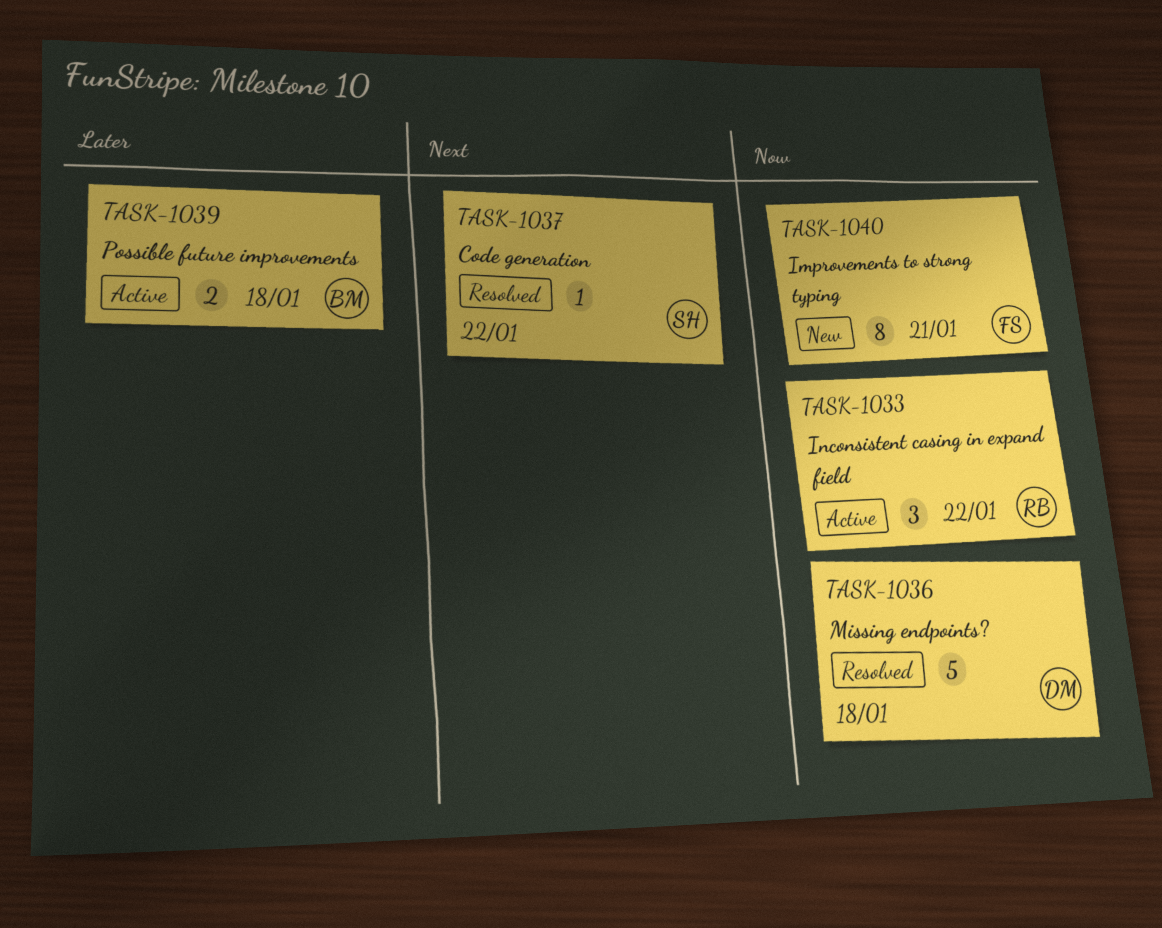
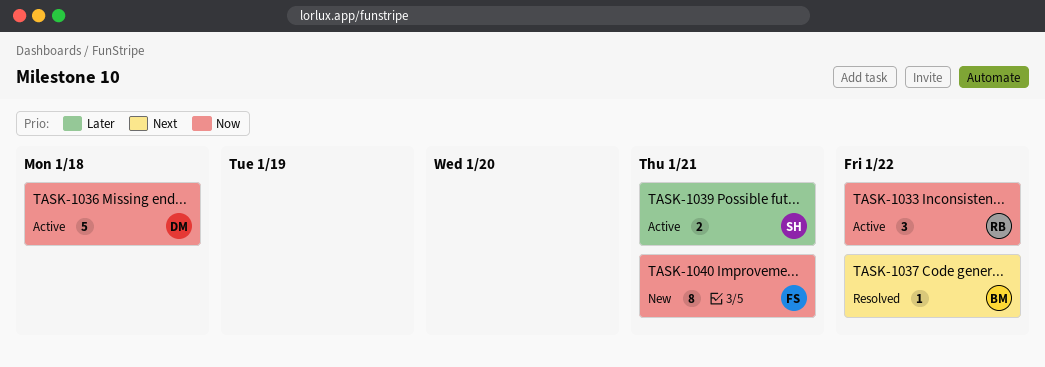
TASK-1036, status: Resolved -> Active
TASK-1037, owner: SH -> BM
TASK-1039, owner: BM -> SH
TASK-1039, due: Jan 18 -> Jan 21

